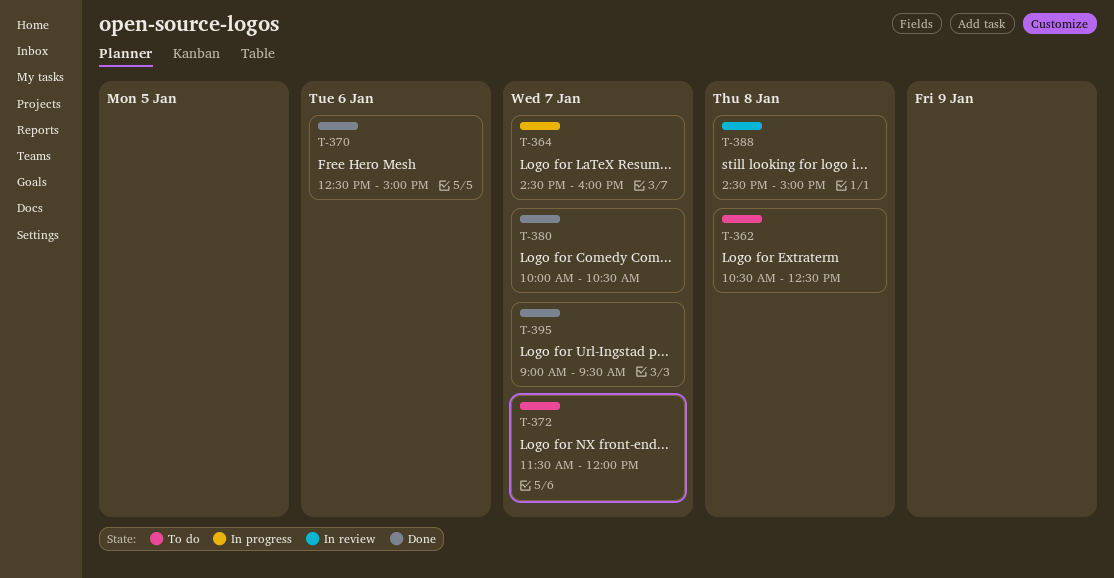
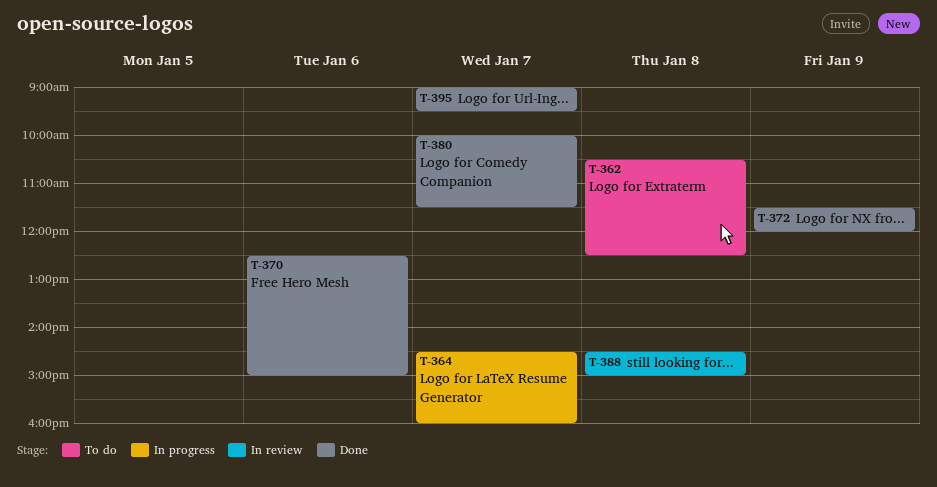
T-372, status: To do -> Done
T-372, day: Jan 7 -> Jan 9
T-380, ends: 10:30 -> 11:30

